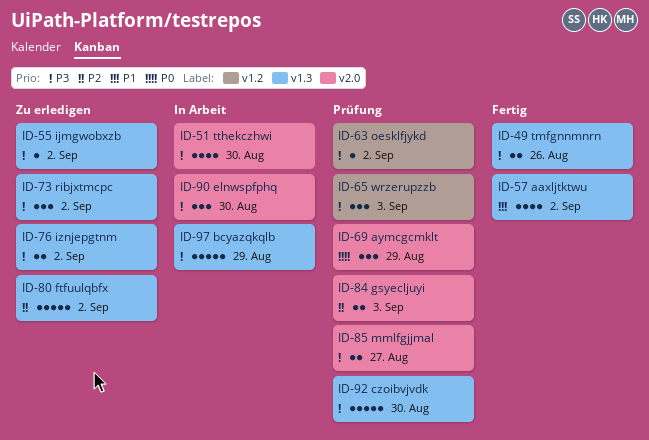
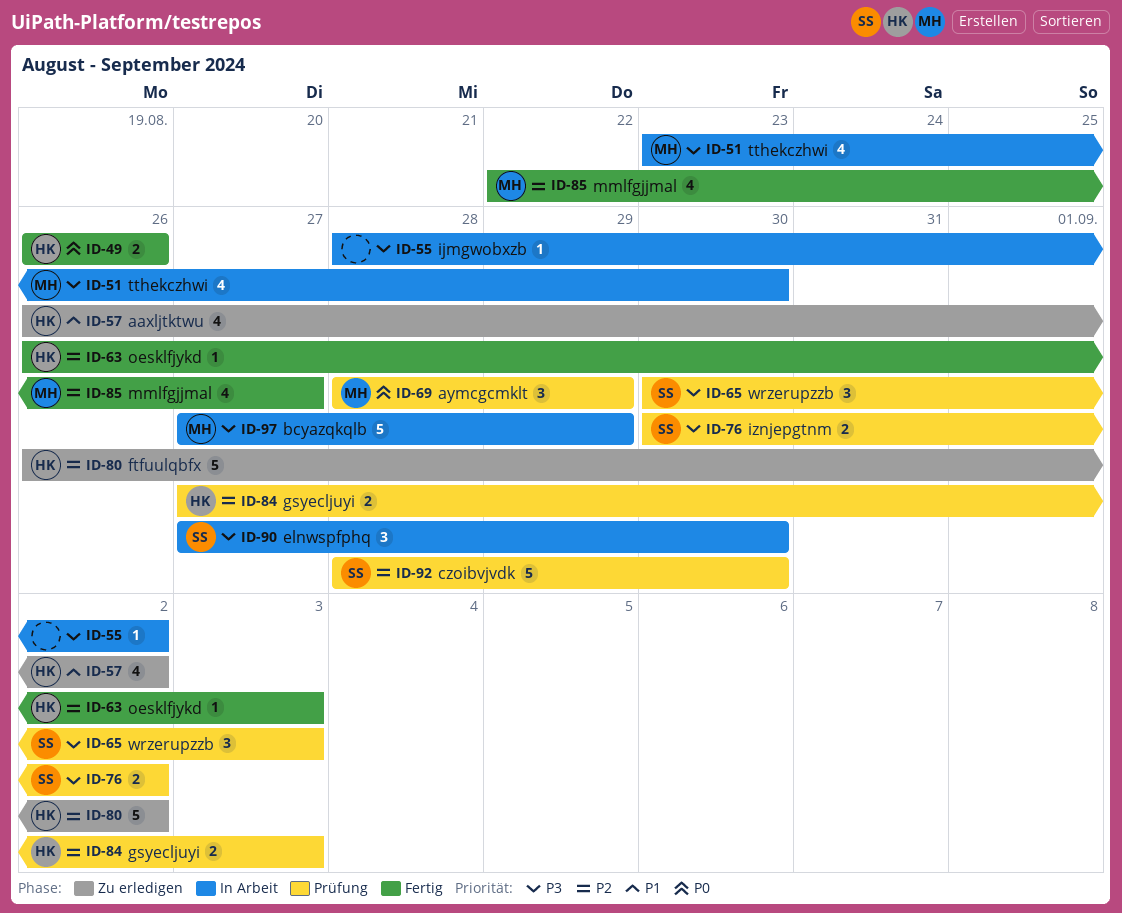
ID-49, priority: P3 -> P0
ID-55, status: Zu erledigen -> In Arbeit
ID-57, status: Fertig -> Zu erledigen
ID-63, status: Prüfung -> Fertig
ID-63, priority: P3 -> P2
ID-63, due: Sep 2 -> Sep 3
ID-73: present -> none
ID-76, status: Zu erledigen -> Prüfung
ID-85, status: Prüfung -> Fertig
ID-85, priority: P3 -> P2
ID-85, estimate: 2 -> 4
ID-92, priority: P3 -> P2

